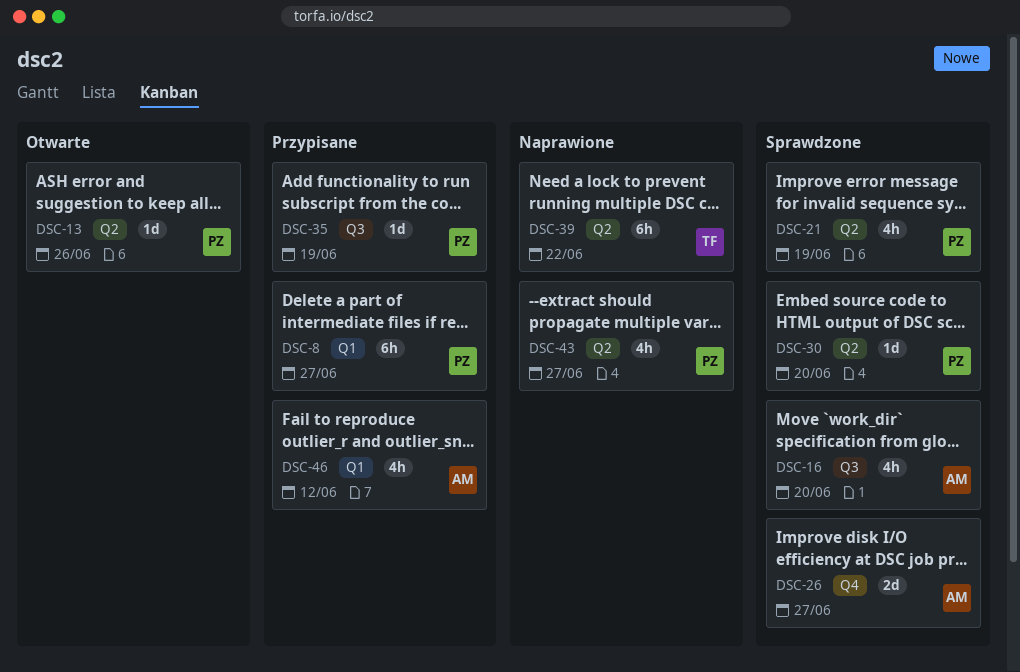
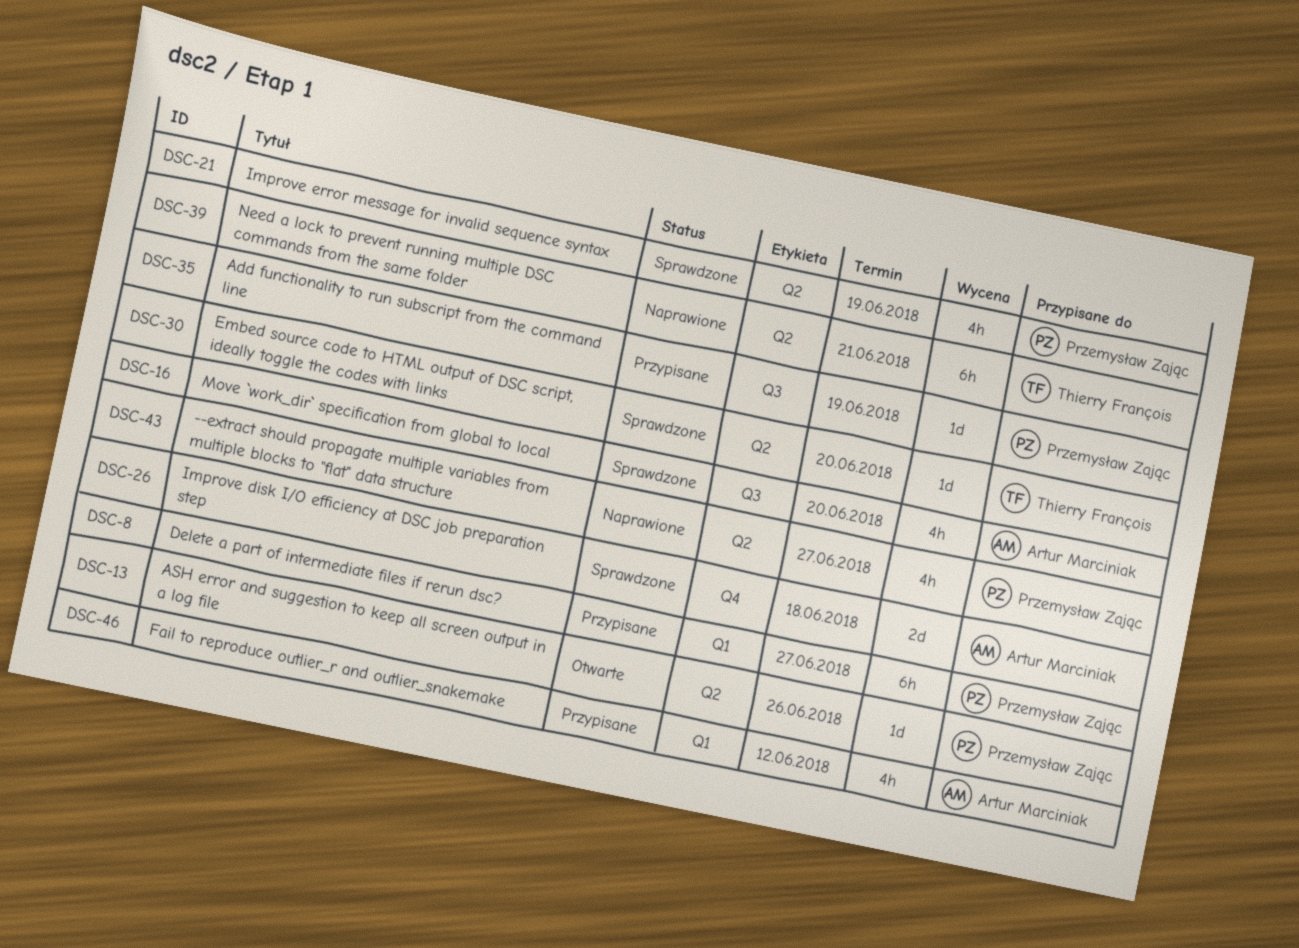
DSC-26, due: Jun 27 -> Jun 18
DSC-30, owner: Przemysław Zając -> Thierry François
DSC-39, due: Jun 22 -> Jun 21

